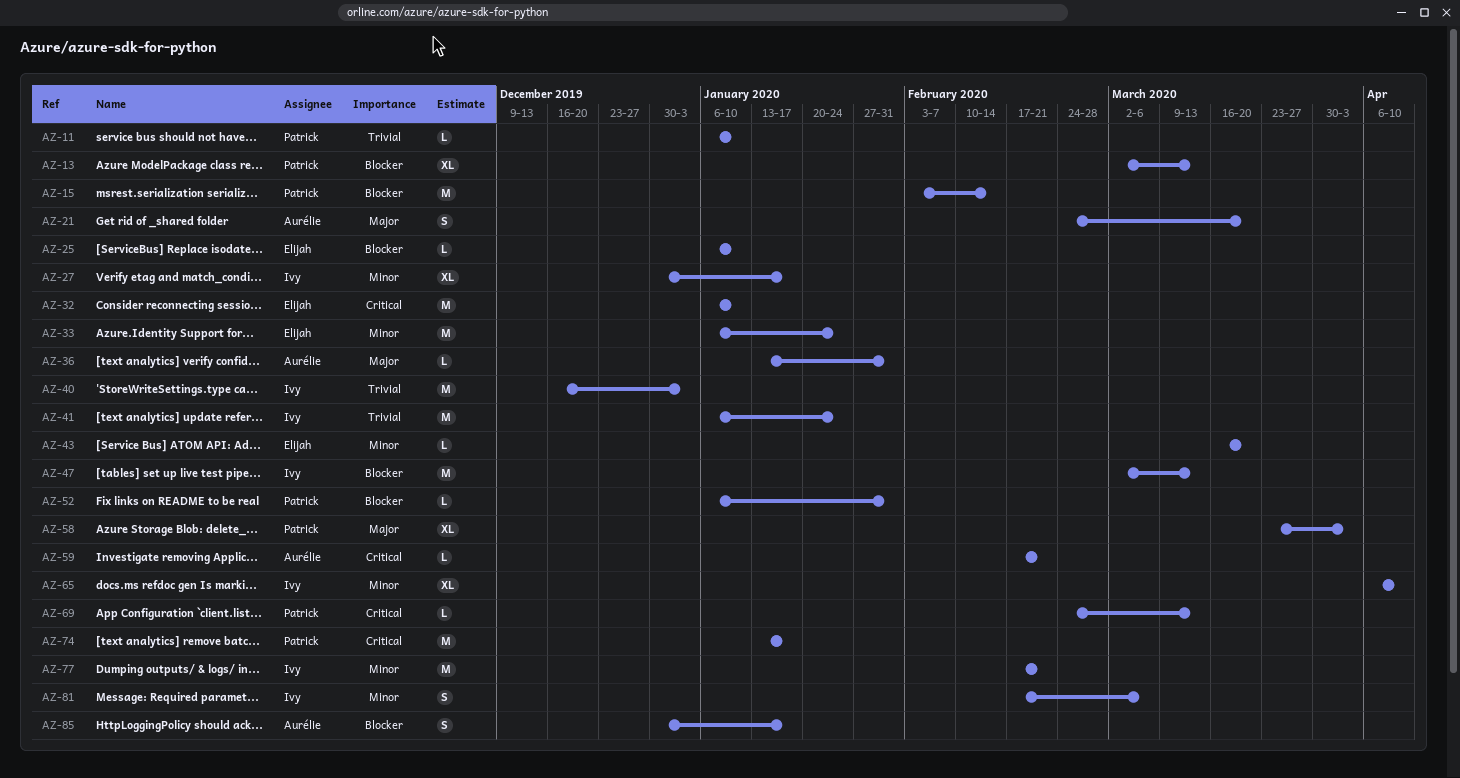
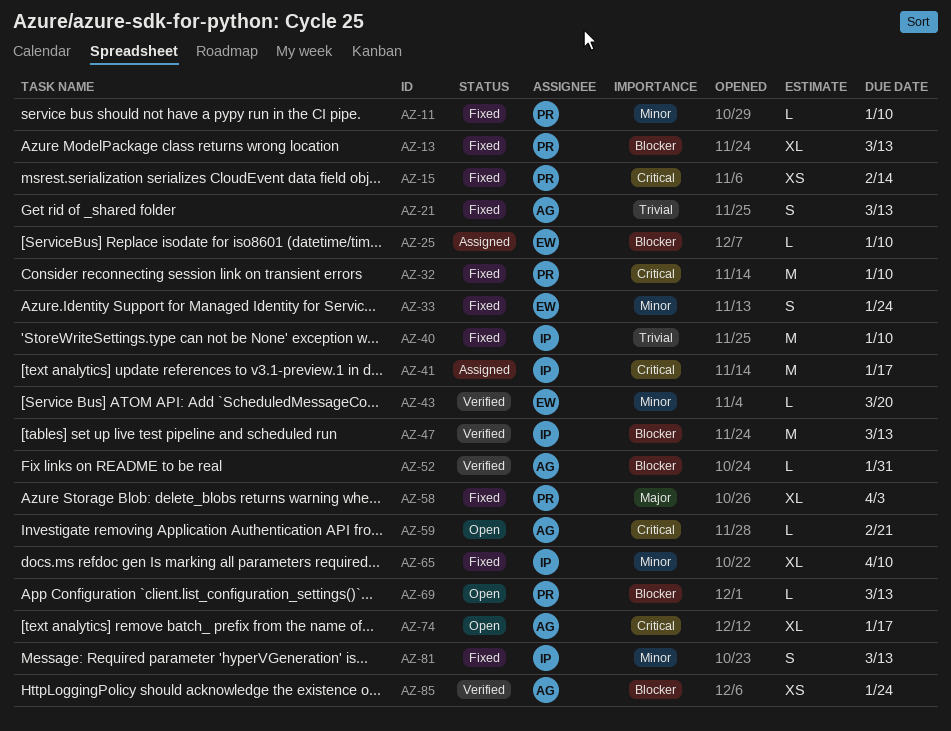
AZ-11, priority: Trivial -> Minor
AZ-15, priority: Blocker -> Critical
AZ-15, estimate: M -> XS
AZ-21, priority: Major -> Trivial
AZ-21, due: Mar 20 -> Mar 13
AZ-27: present -> none
AZ-32, owner: Elijah -> Patrick
AZ-33, estimate: M -> S
AZ-36: present -> none
AZ-40, due: Jan 3 -> Jan 10
AZ-41, priority: Trivial -> Critical
AZ-41, due: Jan 24 -> Jan 17
AZ-52, owner: Patrick -> Aurélie
AZ-69, priority: Critical -> Blocker
AZ-74, owner: Patrick -> Aurélie
AZ-74, estimate: M -> XL
AZ-77: present -> none
AZ-81, due: Mar 6 -> Mar 13
AZ-85, estimate: S -> XS
AZ-85, due: Jan 17 -> Jan 24

